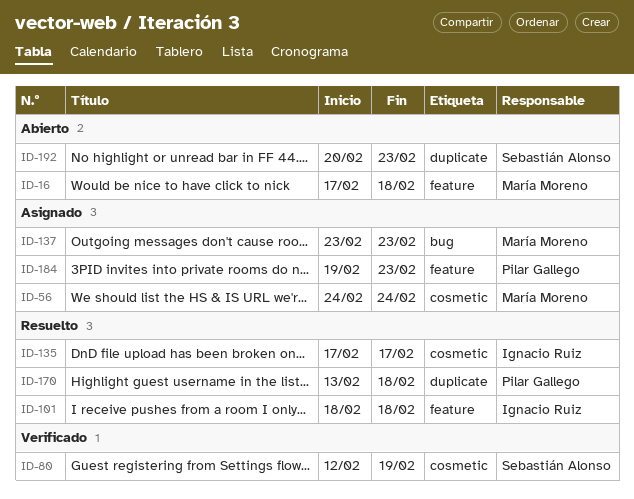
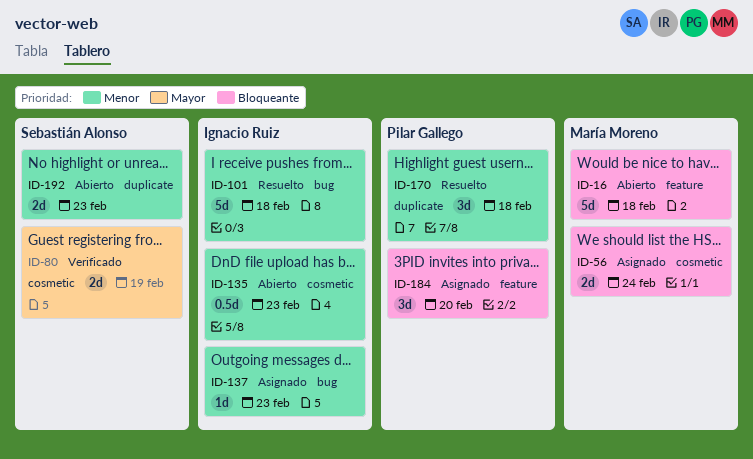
ID-101, label: feature -> bug
ID-135, status: Resuelto -> Abierto
ID-135, due: Feb 17 -> Feb 23
ID-137, owner: María Moreno -> Ignacio Ruiz
ID-184, due: Feb 23 -> Feb 20

